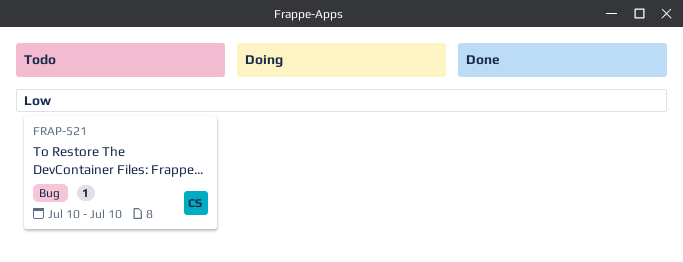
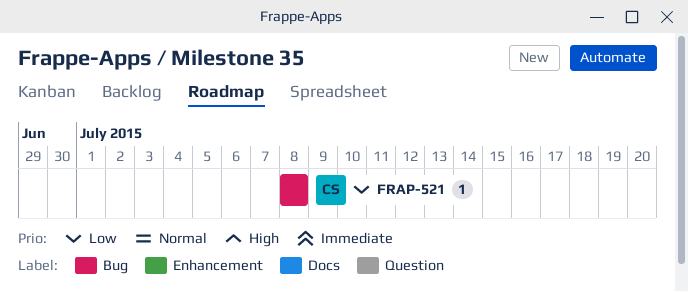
FRAP-521, start: Jul 10 -> Jul 8
FRAP-521, due: Jul 10 -> Jul 8

